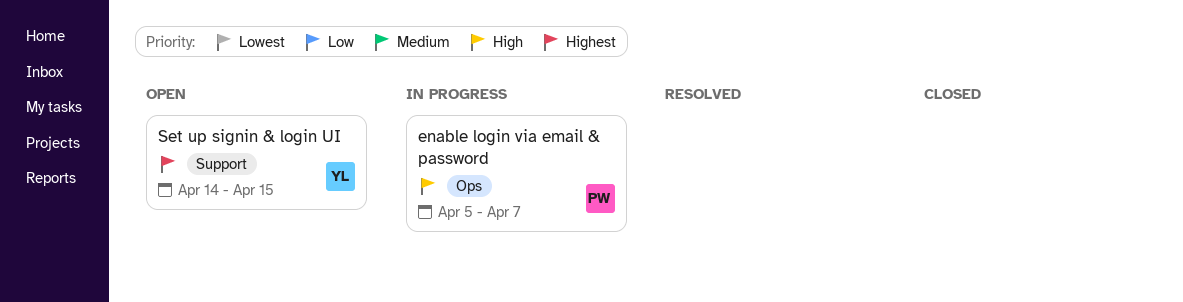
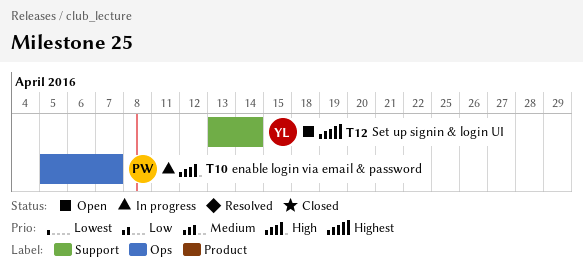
Set up signin & login UI, start: Apr 14 -> Apr 13
Set up signin & login UI, due: Apr 15 -> Apr 14

